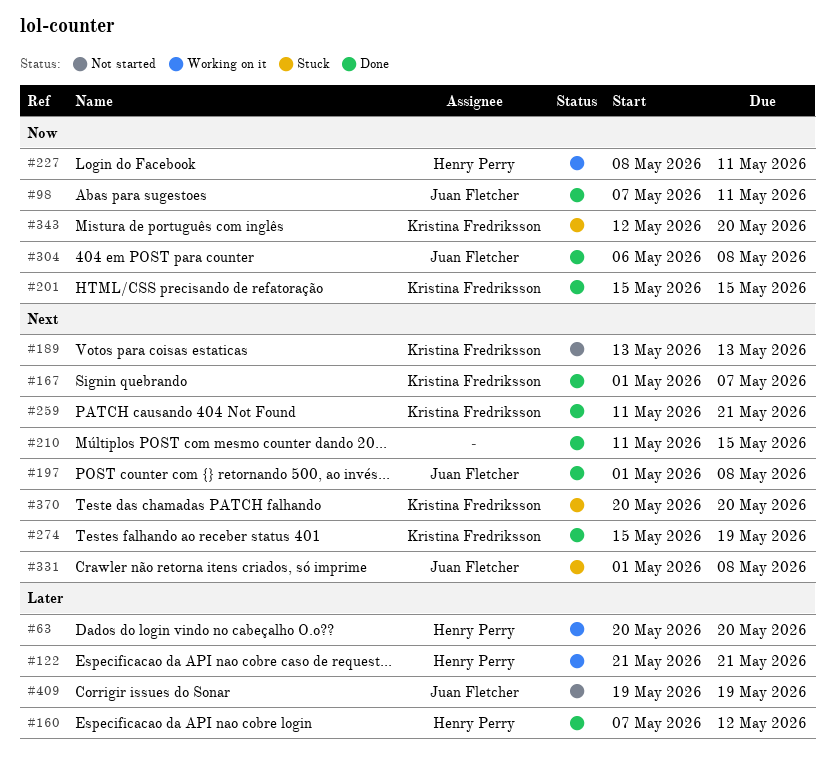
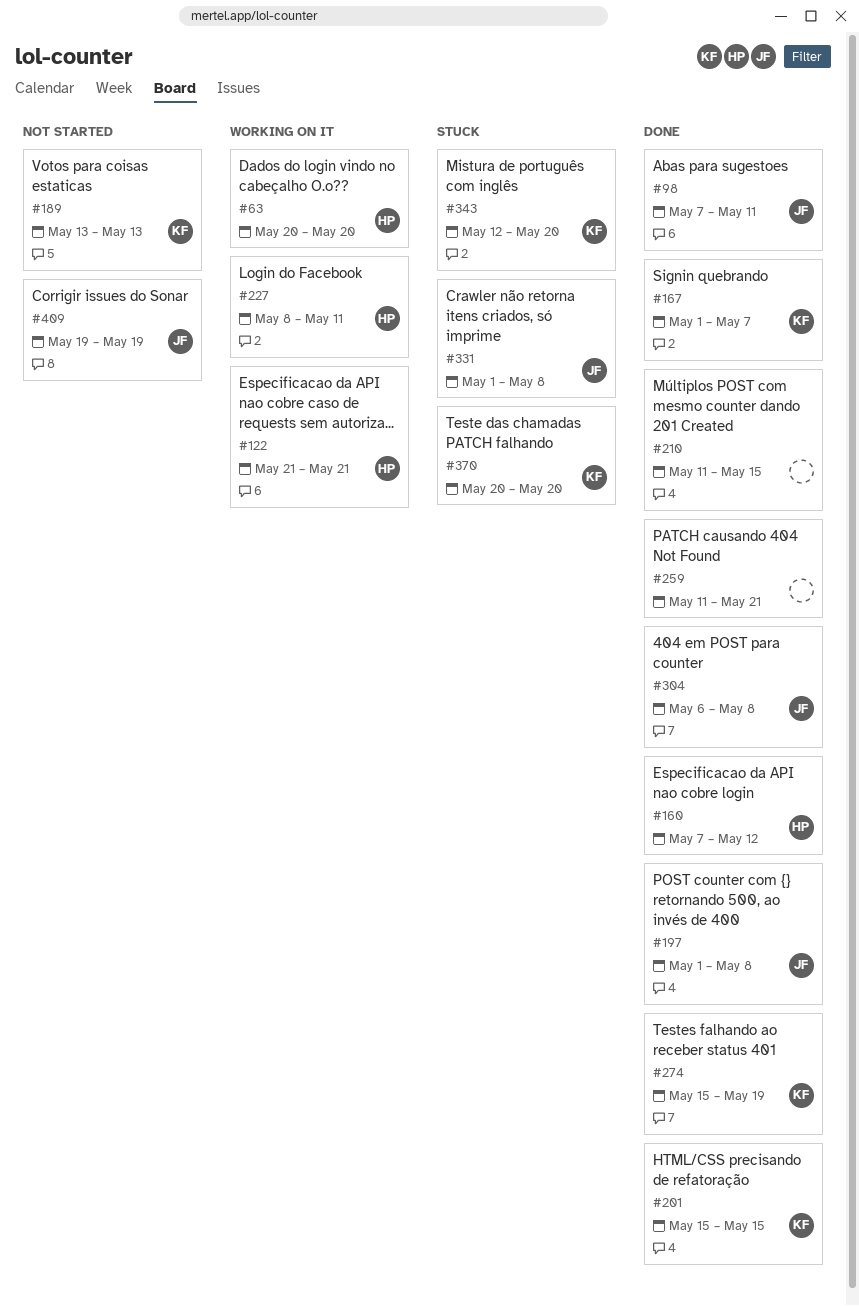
#259, owner: Kristina Fredriksson -> none

